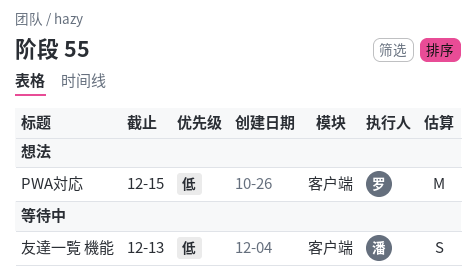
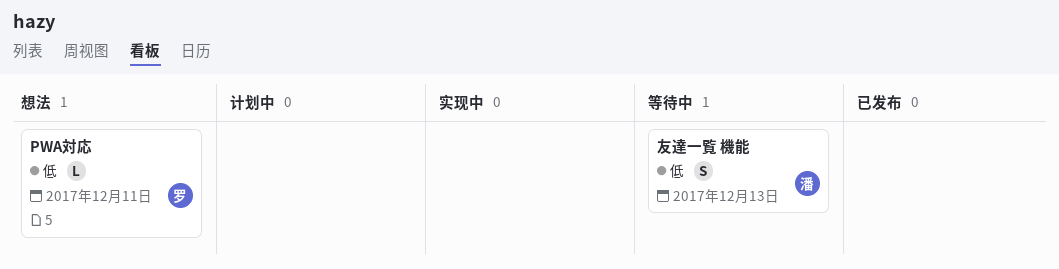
PWA対応, estimate: M -> L
PWA対応, due: Dec 15 -> Dec 11

